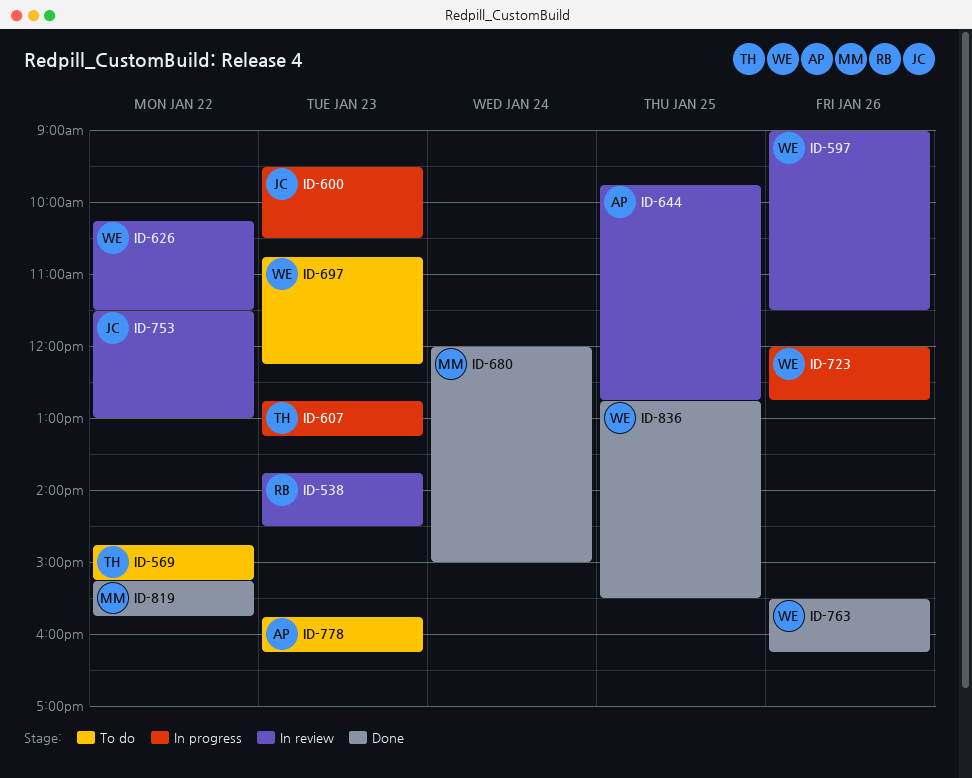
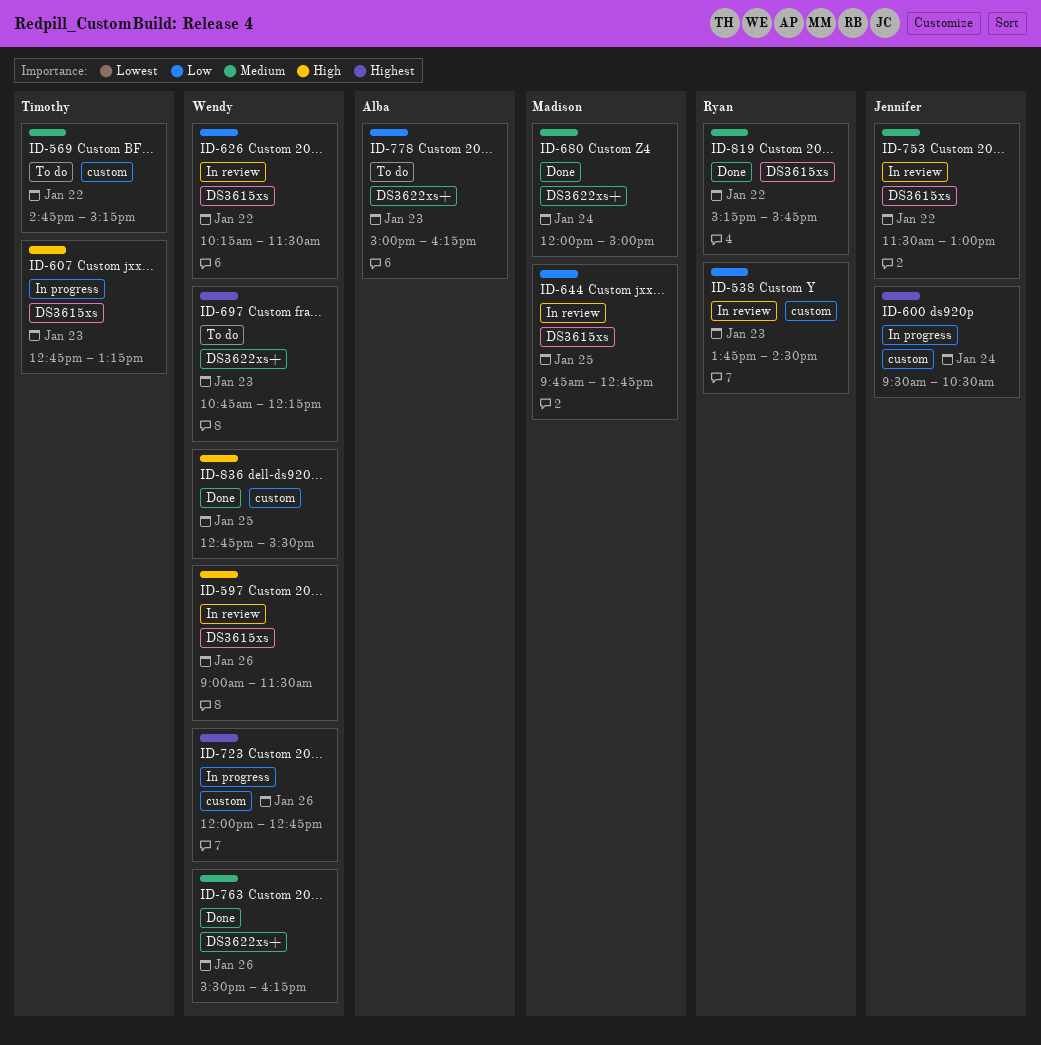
ID-600, day: Jan 23 -> Jan 24
ID-644, owner: Alba -> Madison
ID-778, begins: 15:45 -> 15:00
ID-819, owner: Madison -> Ryan

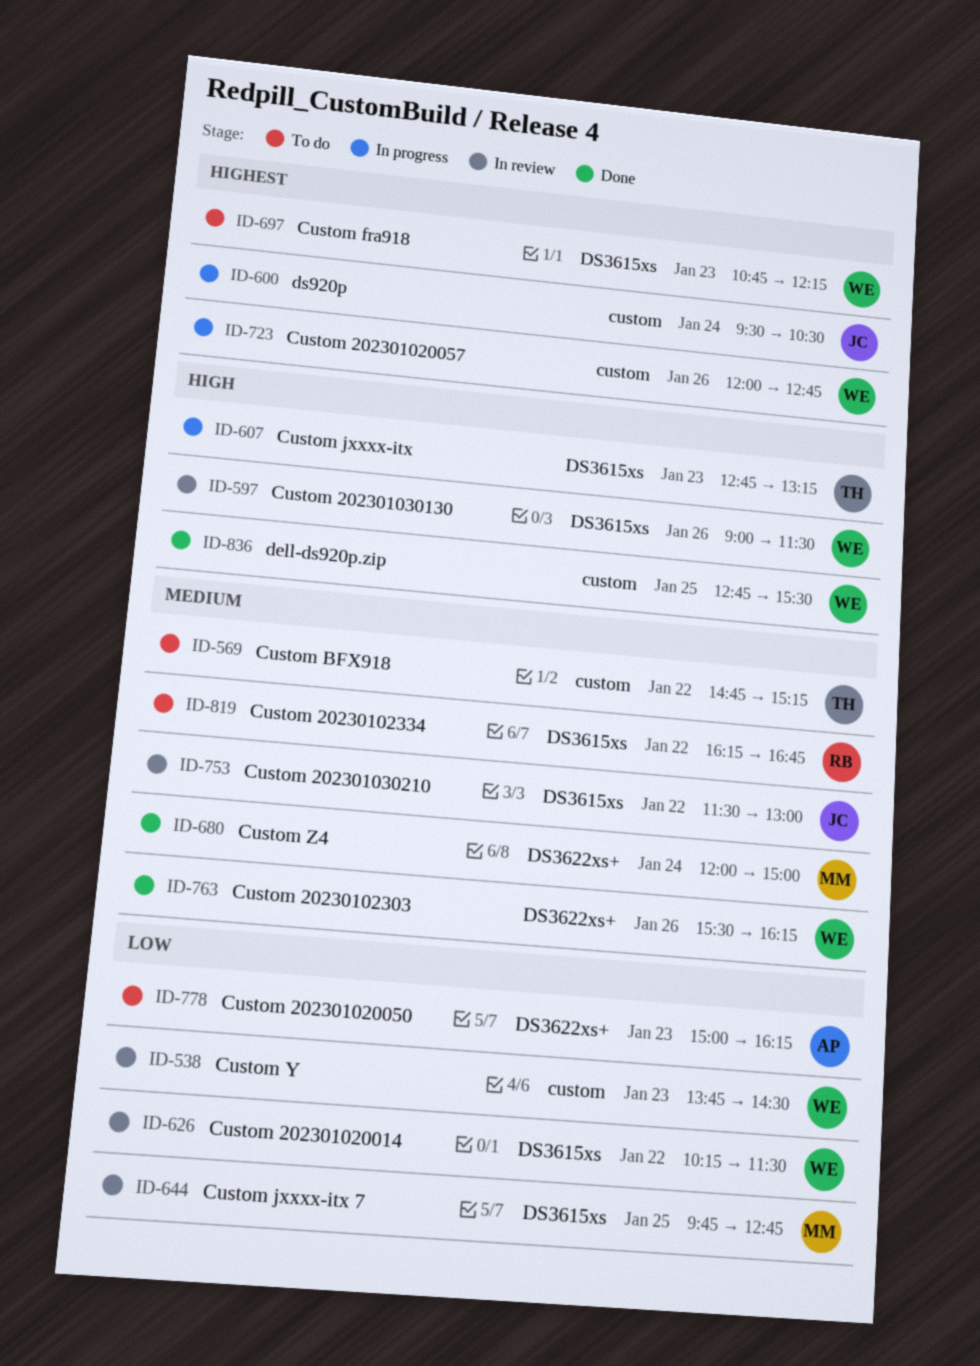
ID-538, owner: Ryan -> Wendy
ID-697, label: DS3622xs+ -> DS3615xs
ID-819, status: Done -> To do
ID-819, begins: 15:15 -> 16:15
ID-819, ends: 15:45 -> 16:45

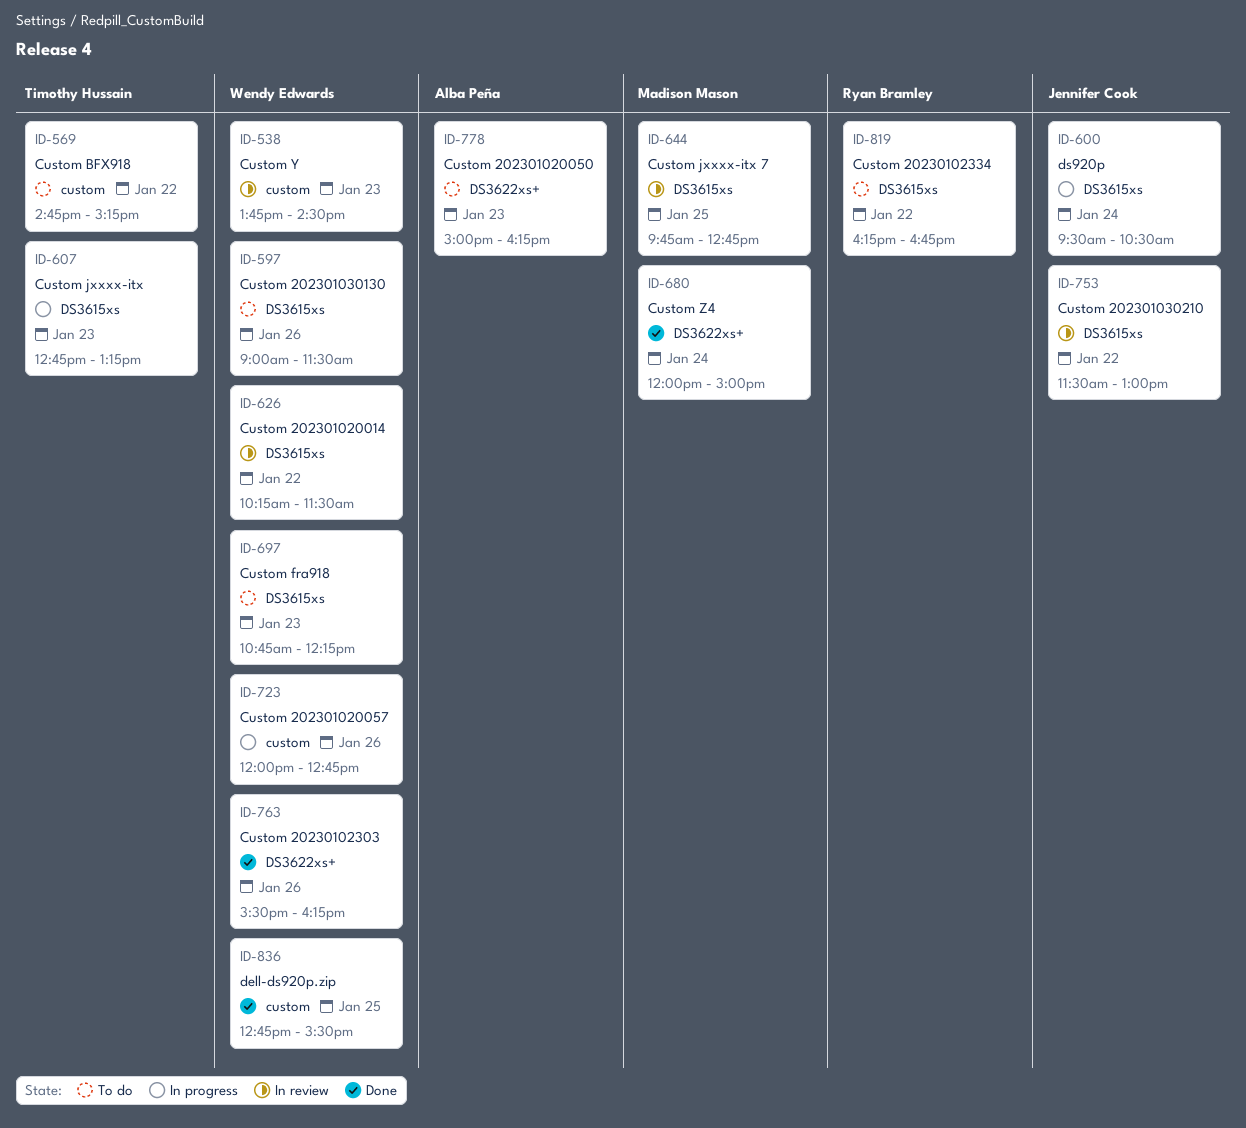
ID-597, status: In review -> To do
ID-600, label: custom -> DS3615xs

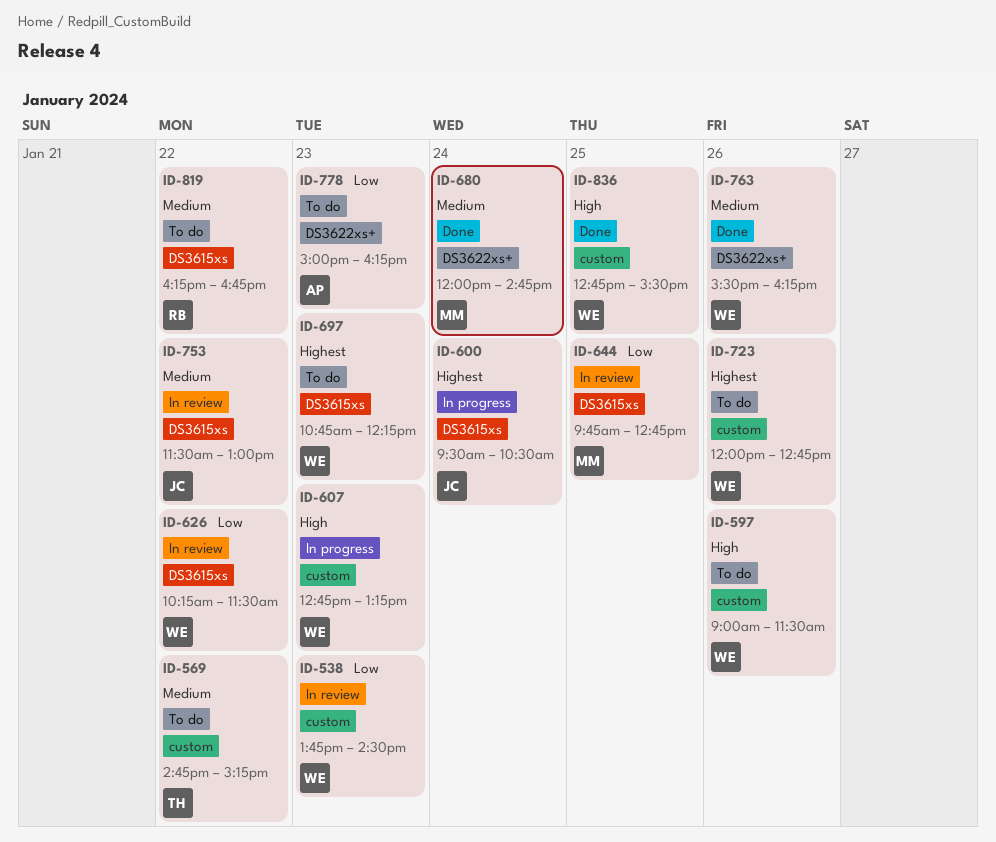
ID-597, label: DS3615xs -> custom
ID-607, owner: Timothy Hussain -> Wendy Edwards
ID-607, label: DS3615xs -> custom
ID-680, ends: 15:00 -> 14:45
ID-723, status: In progress -> To do

